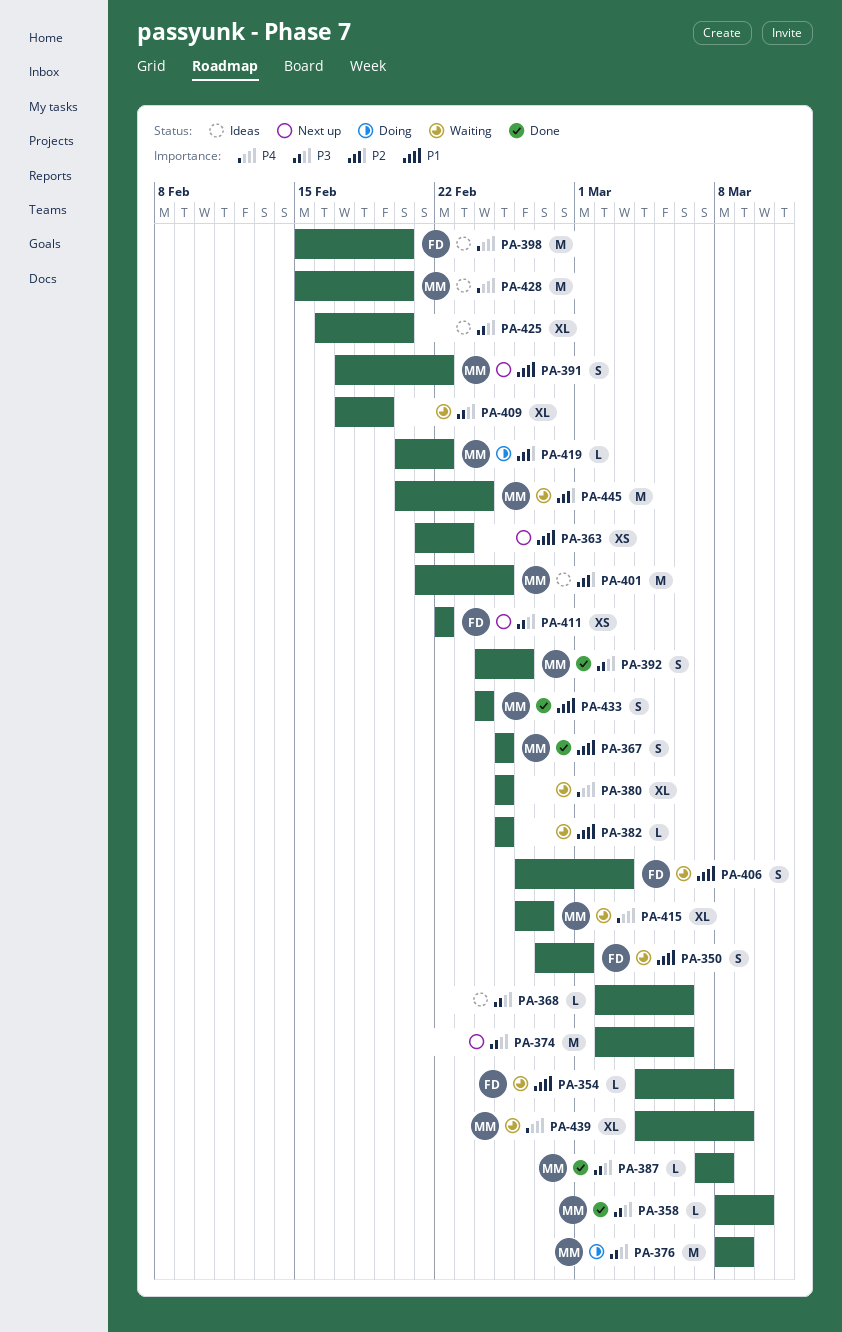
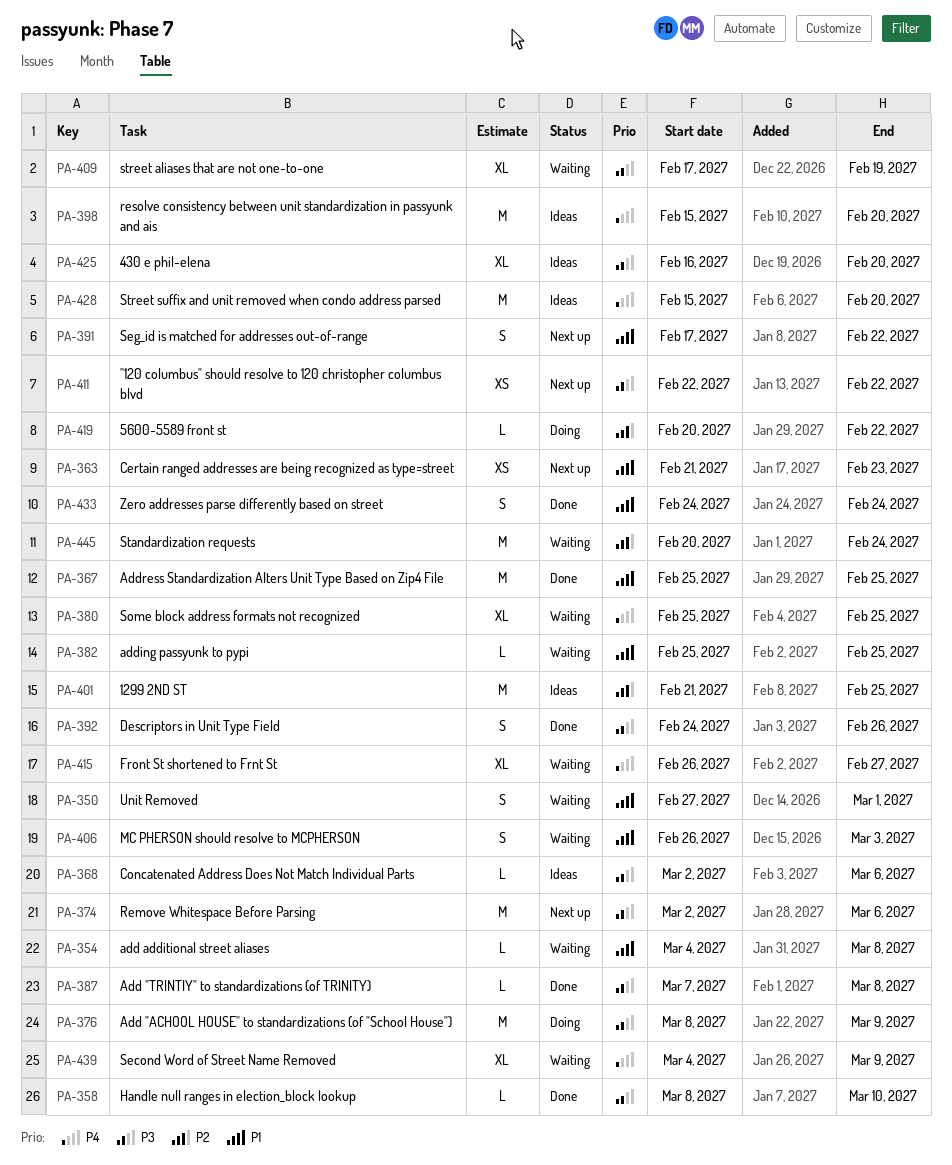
PA-367, estimate: S -> M

